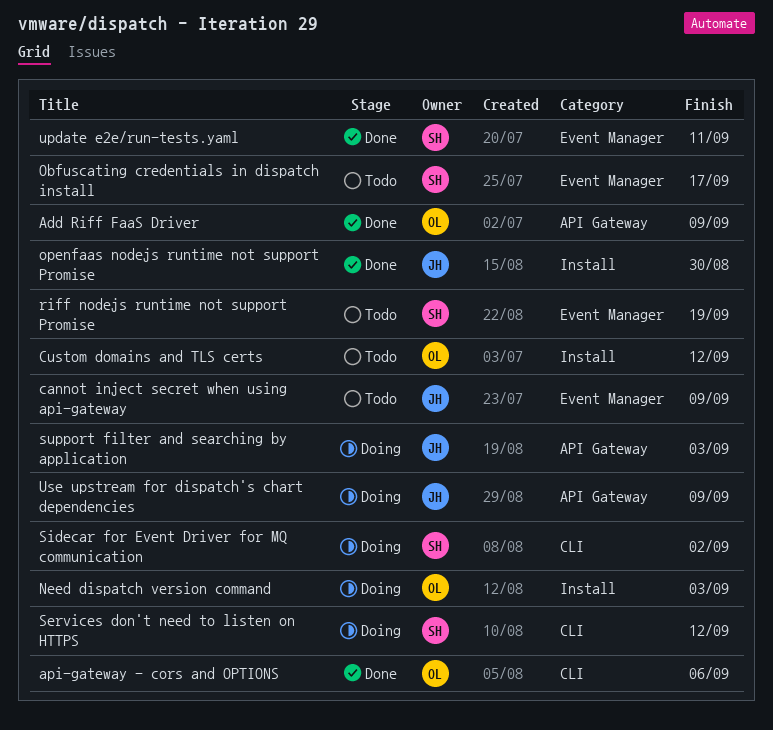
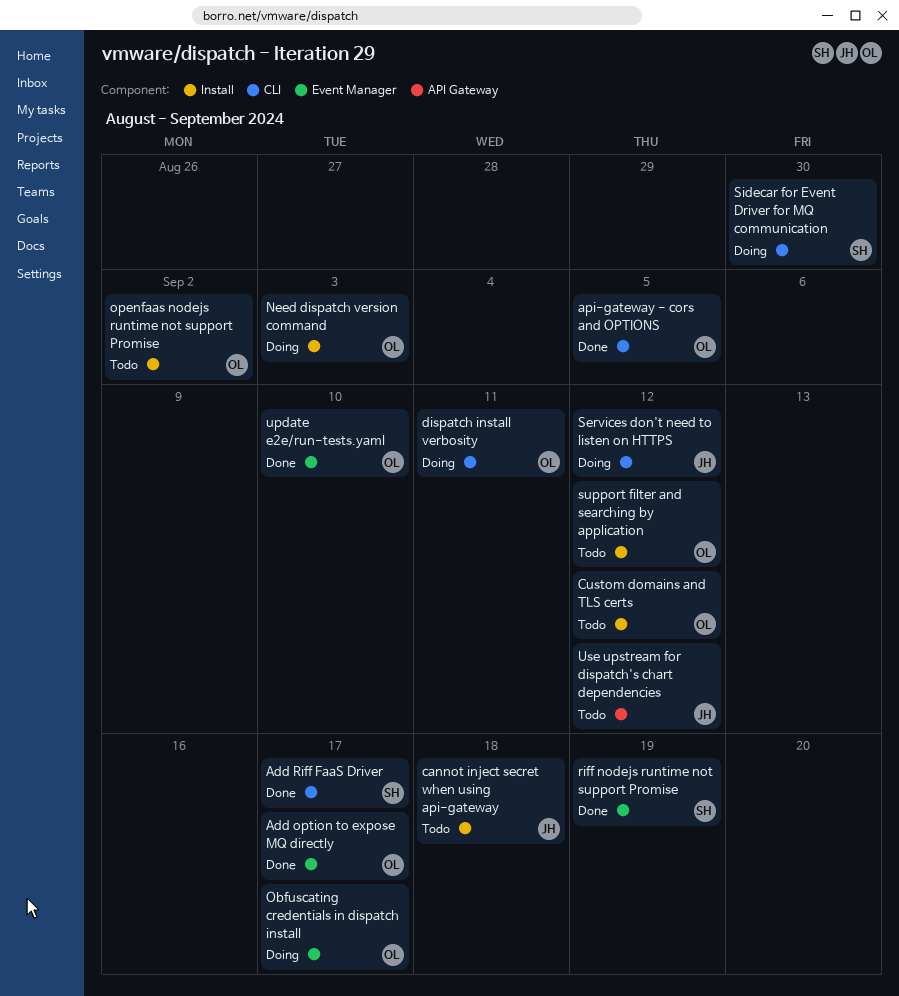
Add option to expose MQ directly: none -> present
Add Riff FaaS Driver, owner: OL -> SH
Add Riff FaaS Driver, label: API Gateway -> CLI
Add Riff FaaS Driver, due: Sep 9 -> Sep 17
api-gateway - cors and OPTIONS, due: Sep 6 -> Sep 5
cannot inject secret when using api-gateway, label: Event Manager -> Install
cannot inject secret when using api-gateway, due: Sep 9 -> Sep 18
dispatch install verbosity: none -> present
Obfuscating credentials in dispatch install, status: Todo -> Doing
Obfuscating credentials in dispatch install, owner: SH -> OL
openfaas nodejs runtime not support Promise, status: Done -> Todo
openfaas nodejs runtime not support Promise, owner: JH -> OL
openfaas nodejs runtime not support Promise, due: Aug 30 -> Sep 2
riff nodejs runtime not support Promise, status: Todo -> Done
Services don't need to listen on HTTPS, owner: SH -> JH
Sidecar for Event Driver for MQ communication, due: Sep 2 -> Aug 30
support filter and searching by application, status: Doing -> Todo
support filter and searching by application, owner: JH -> OL
support filter and searching by application, label: API Gateway -> Install
support filter and searching by application, due: Sep 3 -> Sep 12
update e2e/run-tests.yaml, owner: SH -> OL
update e2e/run-tests.yaml, due: Sep 11 -> Sep 10
Use upstream for dispatch's chart dependencies, status: Doing -> Todo
Use upstream for dispatch's chart dependencies, due: Sep 9 -> Sep 12

